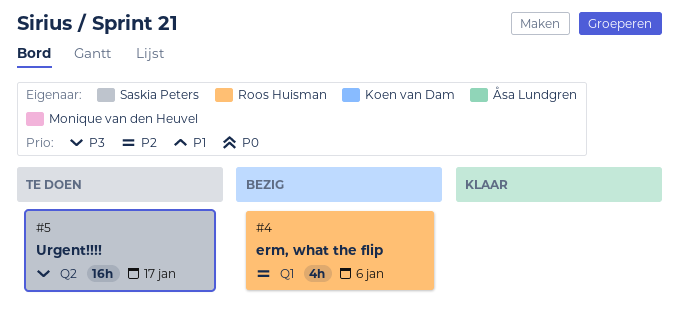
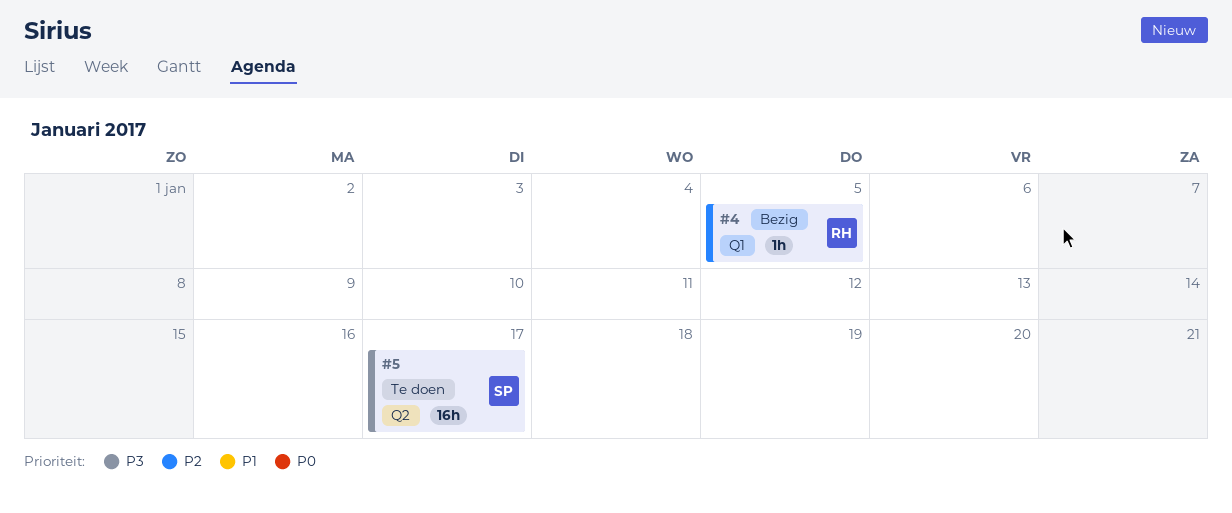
#4, estimate: 4h -> 1h
#4, due: Jan 6 -> Jan 5

